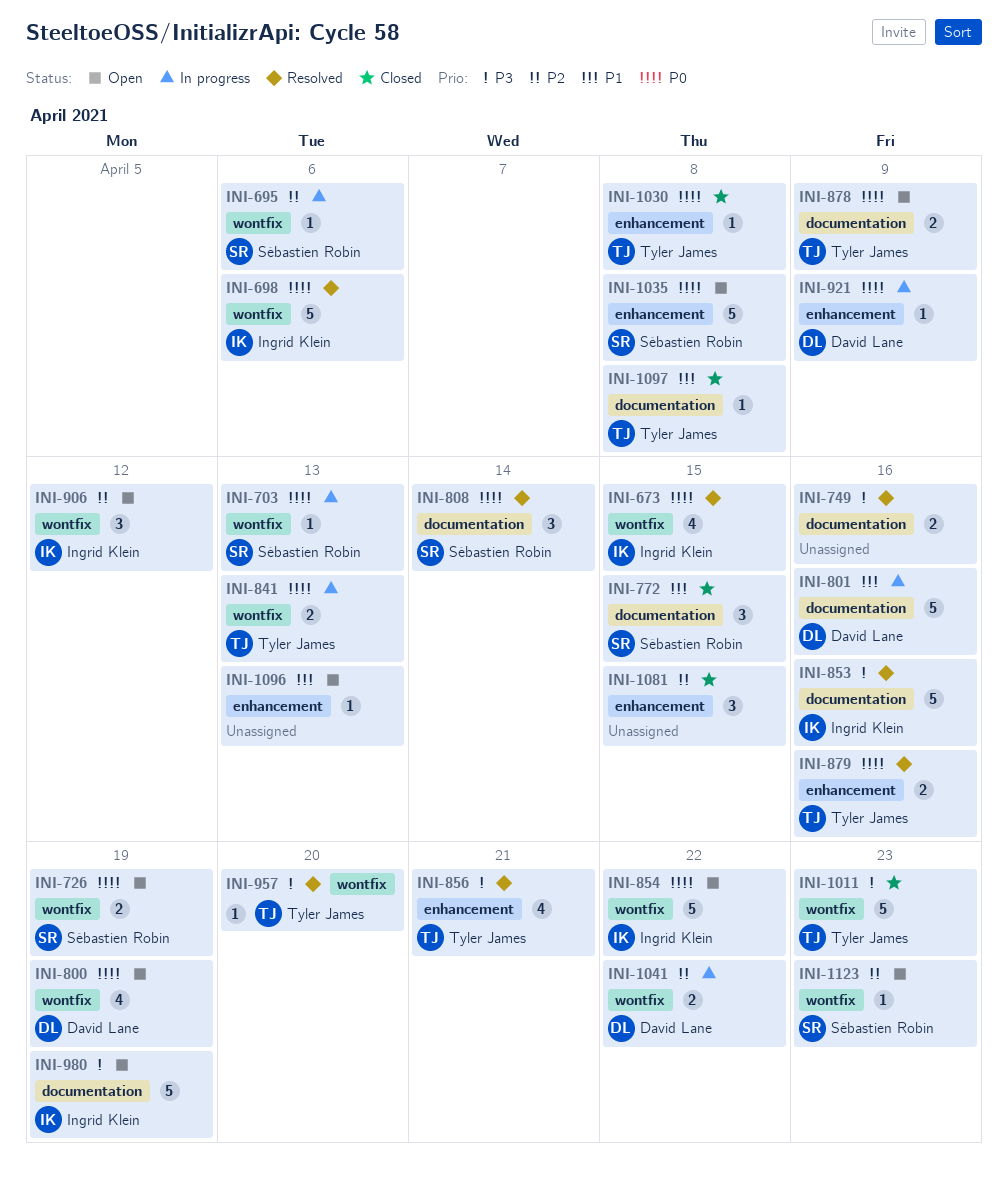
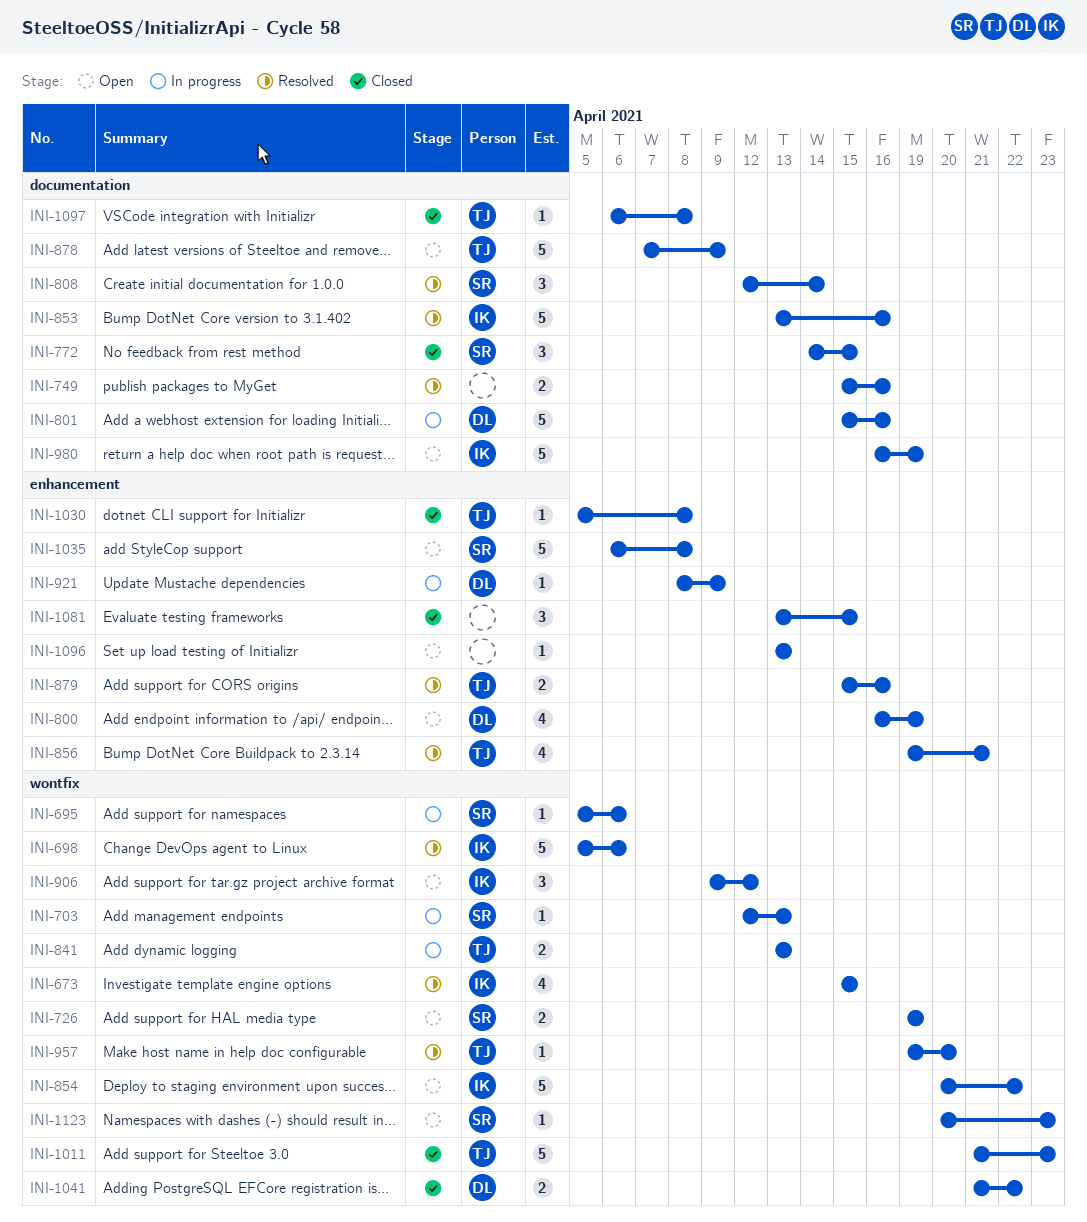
INI-800, label: wontfix -> enhancement
INI-878, estimate: 2 -> 5
INI-1041, status: In progress -> Closed

